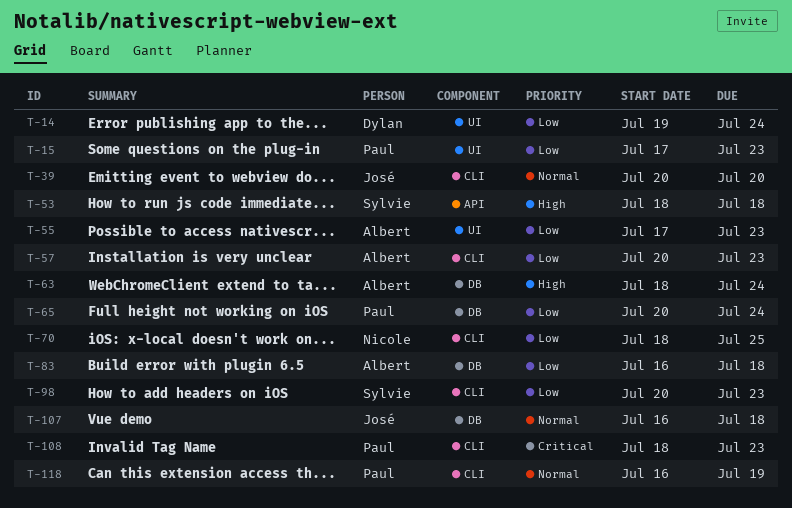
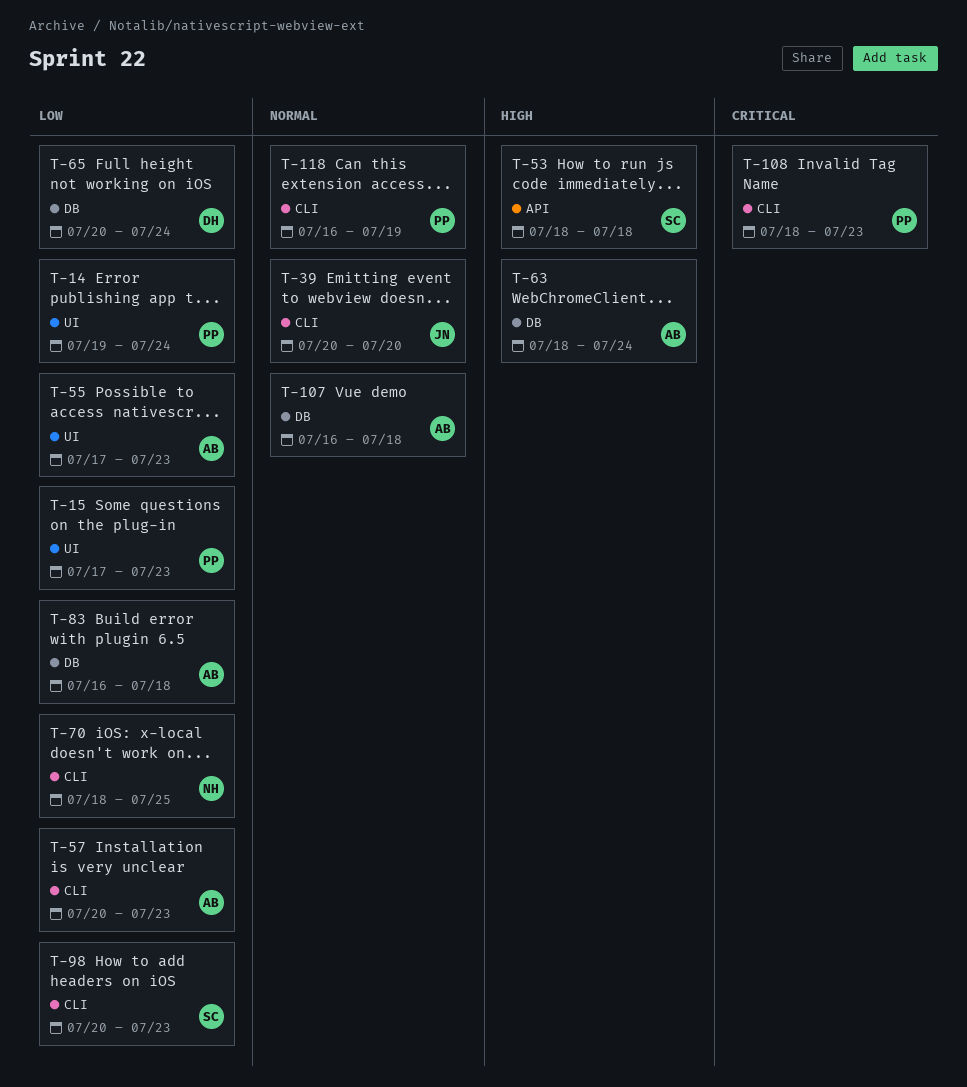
T-14, owner: Dylan -> Paul
T-65, owner: Paul -> Dylan
T-107, owner: José -> Albert

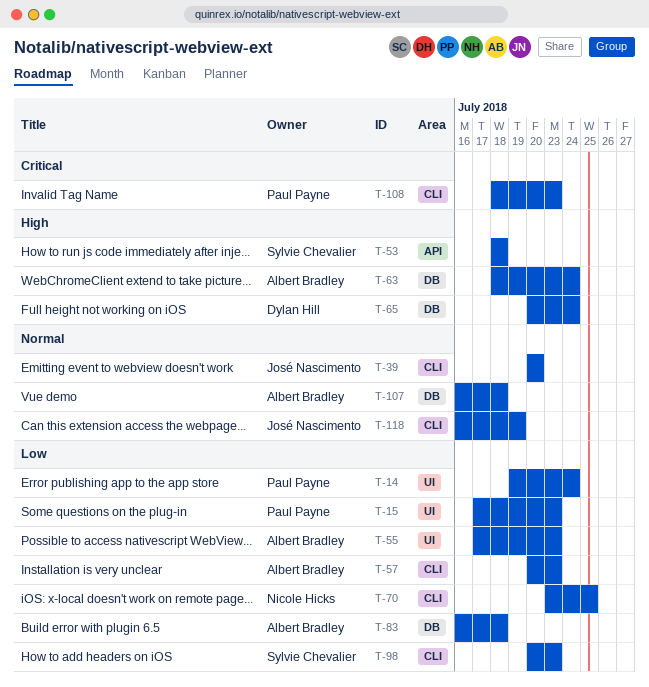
T-65, priority: Low -> High
T-70, start: Jul 18 -> Jul 23
T-118, owner: Paul Payne -> José Nascimento

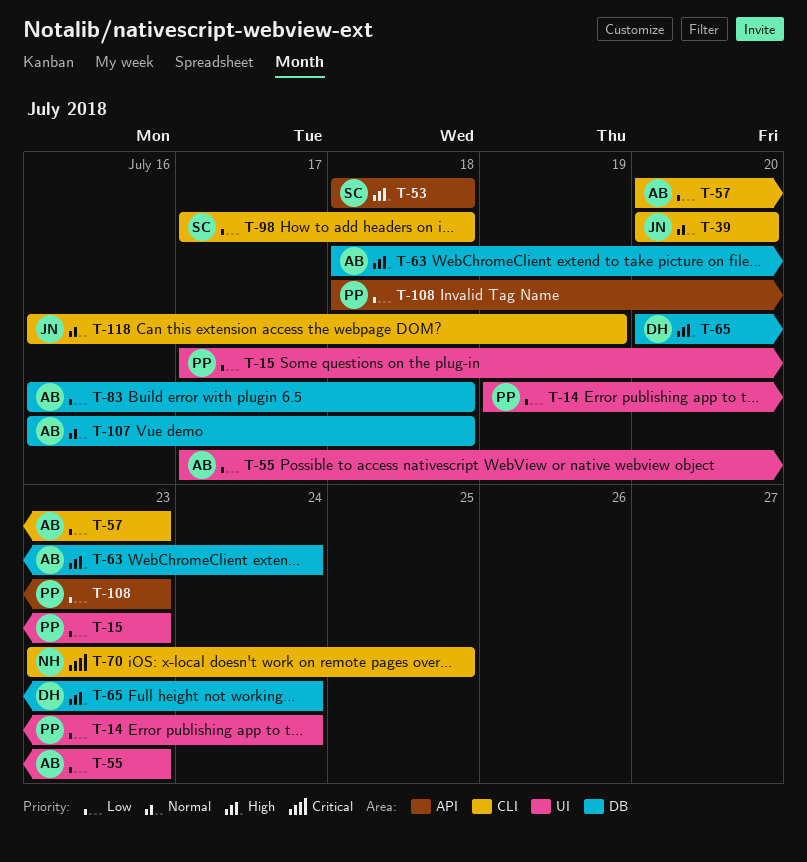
T-70, priority: Low -> Critical
T-98, start: Jul 20 -> Jul 17
T-98, due: Jul 23 -> Jul 18
T-108, priority: Critical -> Low
T-108, label: CLI -> API

